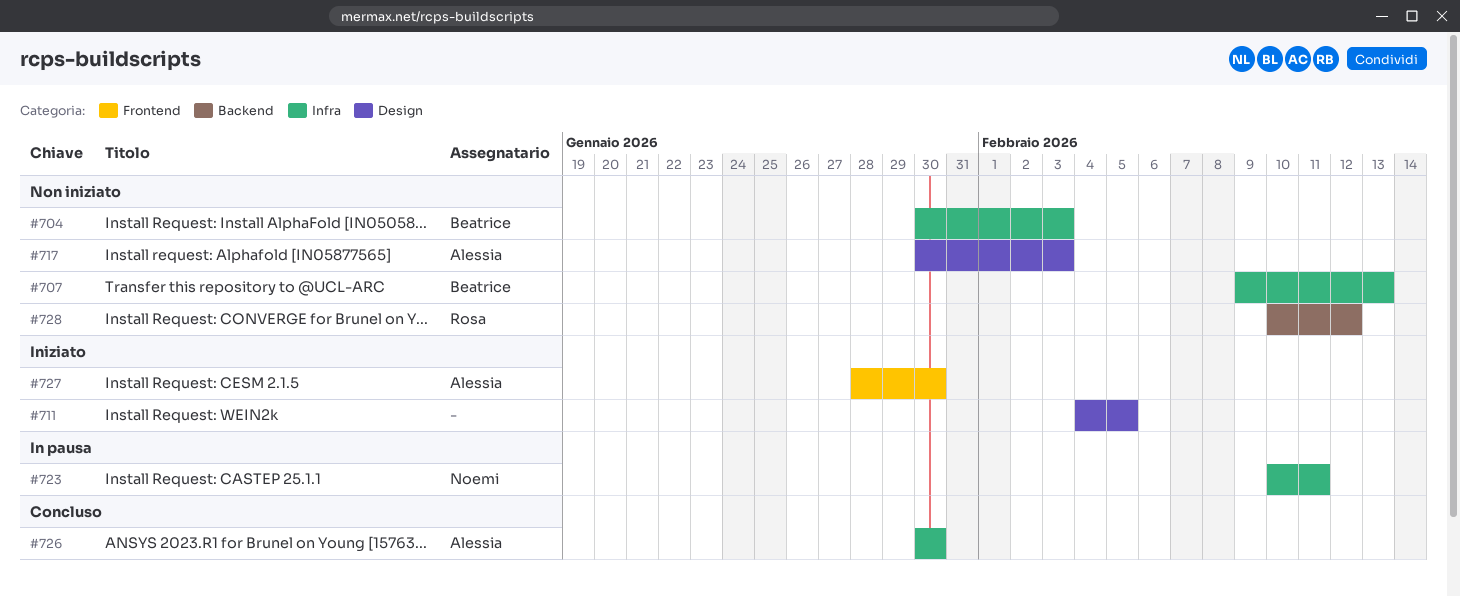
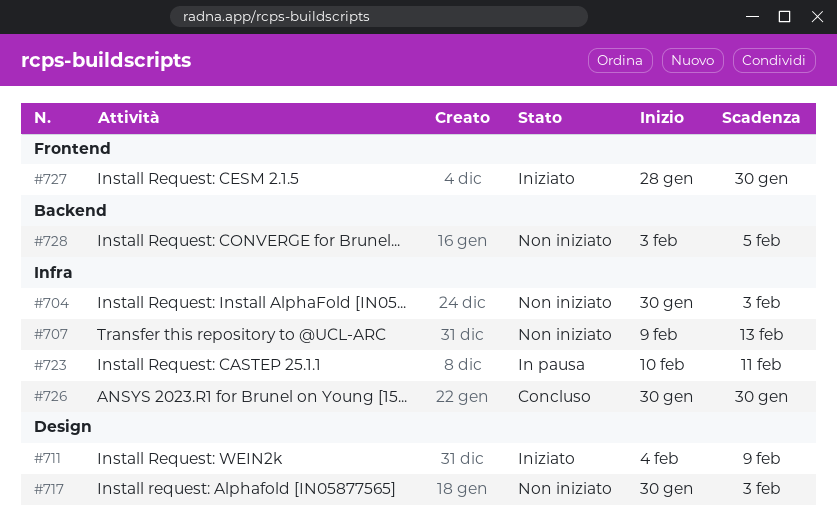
#711, due: Feb 5 -> Feb 9
#728, start: Feb 10 -> Feb 3
#728, due: Feb 12 -> Feb 5

